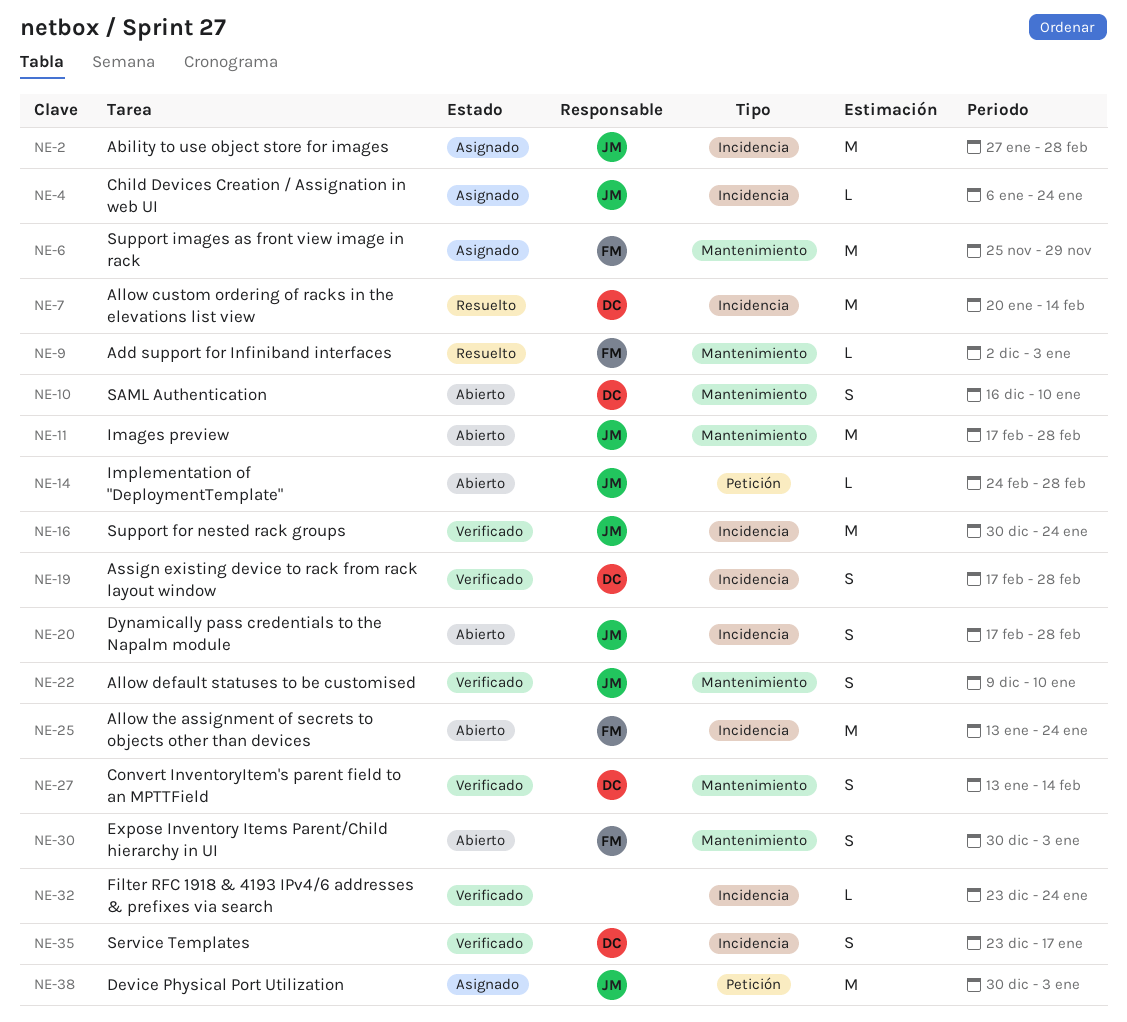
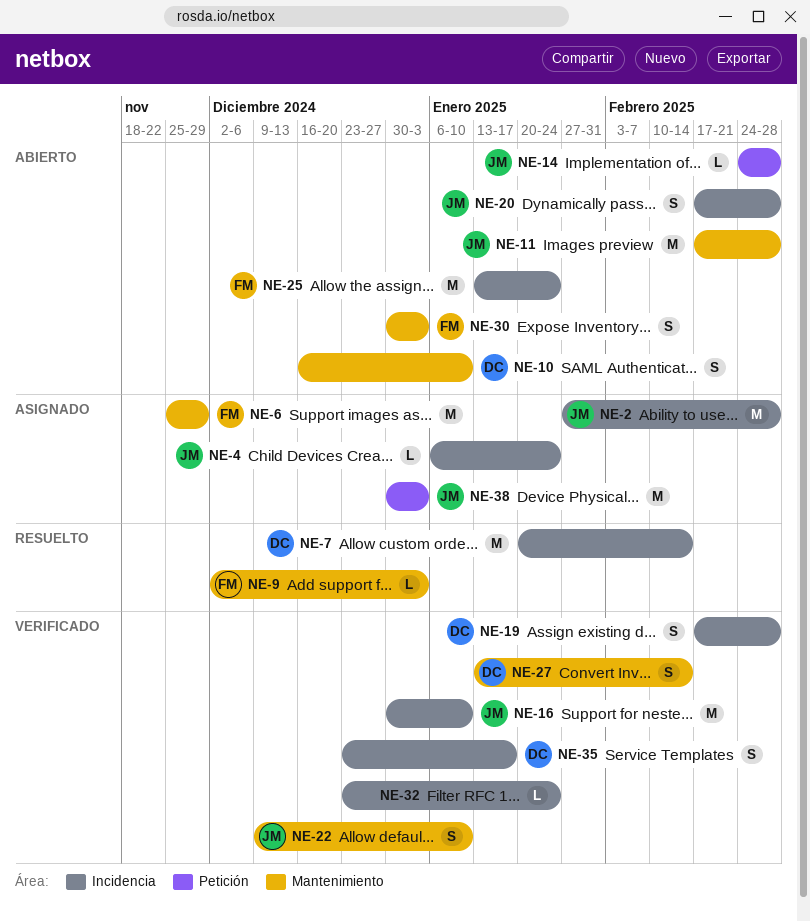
NE-16, due: Jan 24 -> Jan 10

